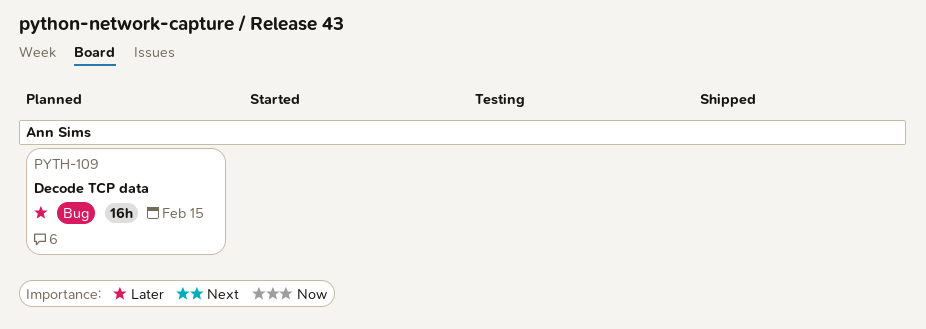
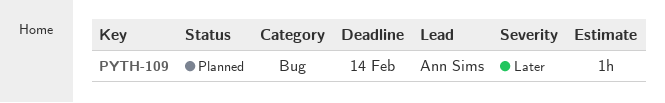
PYTH-109, estimate: 16h -> 1h
PYTH-109, due: Feb 15 -> Feb 14

